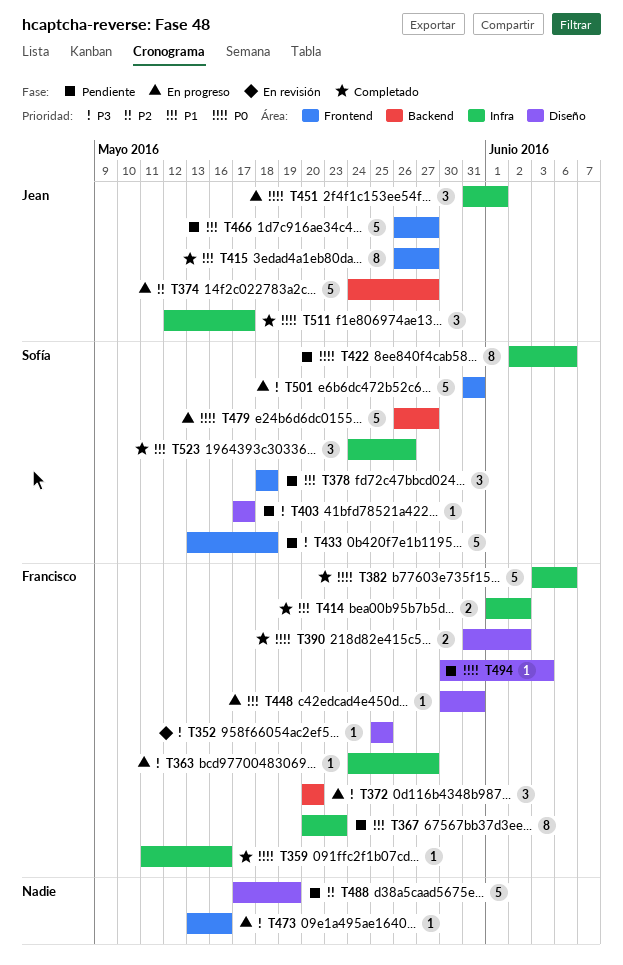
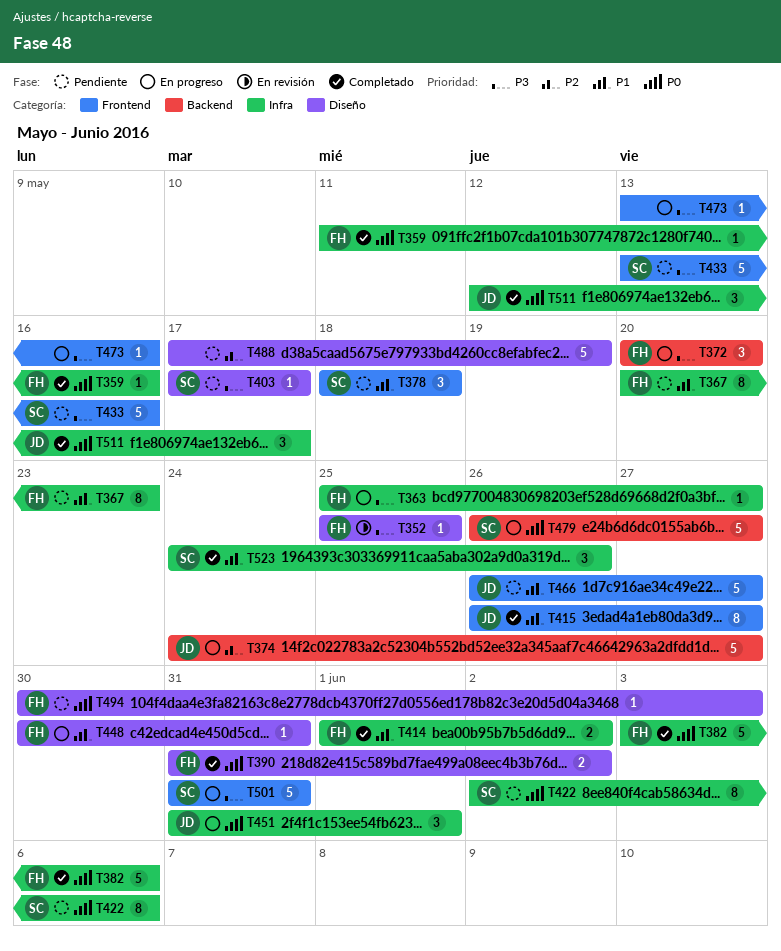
T363, start: May 24 -> May 25
T433, due: May 18 -> May 16

